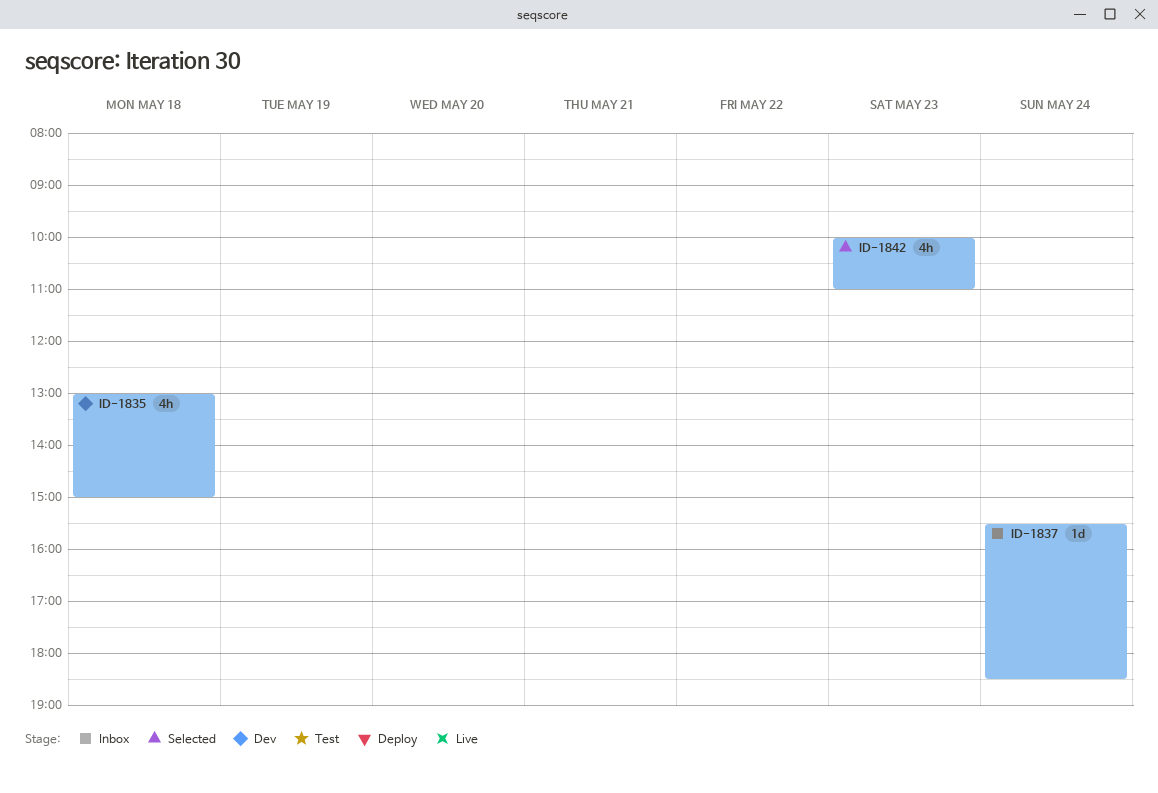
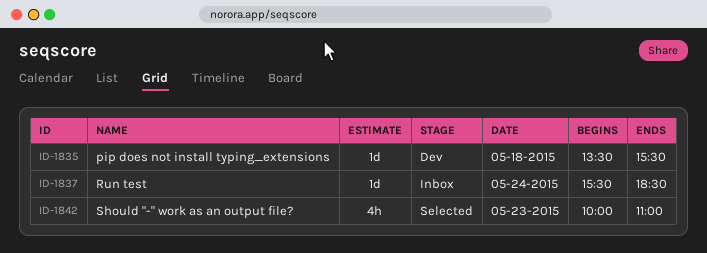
ID-1835, estimate: 4h -> 1d
ID-1835, begins: 13:00 -> 13:30
ID-1835, ends: 15:00 -> 15:30

